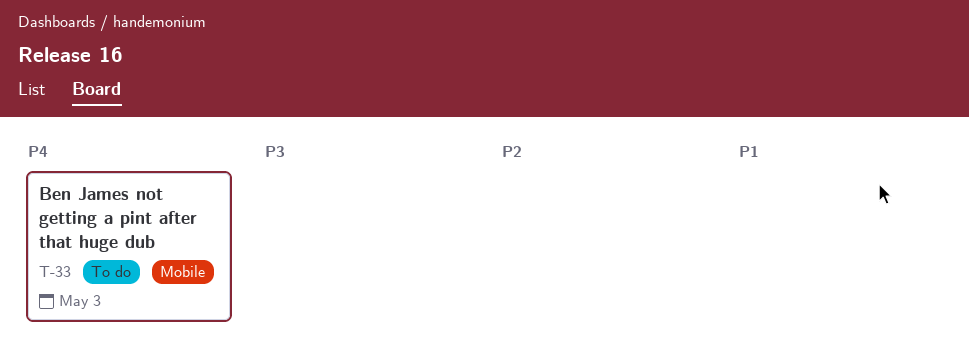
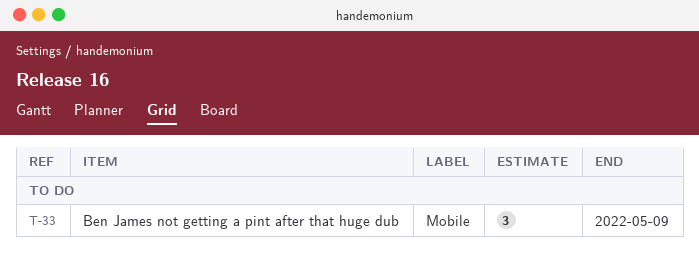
T-33, due: May 3 -> May 9

